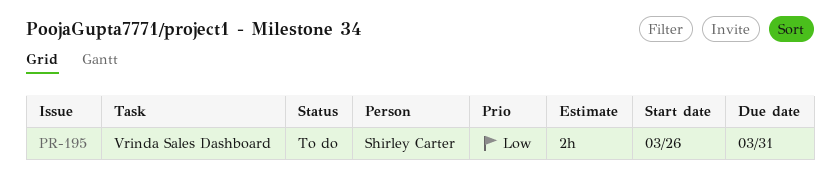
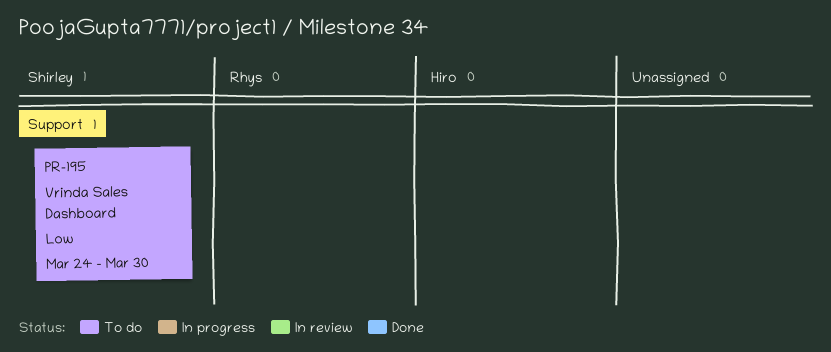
PR-195, start: Mar 26 -> Mar 24
PR-195, due: Mar 31 -> Mar 30

